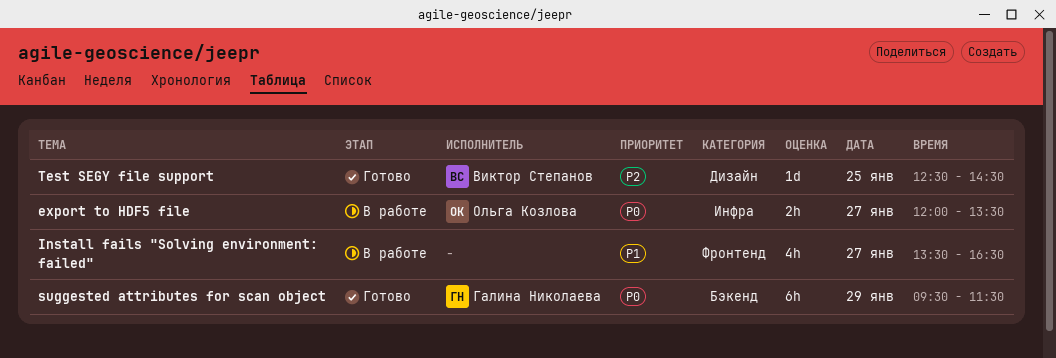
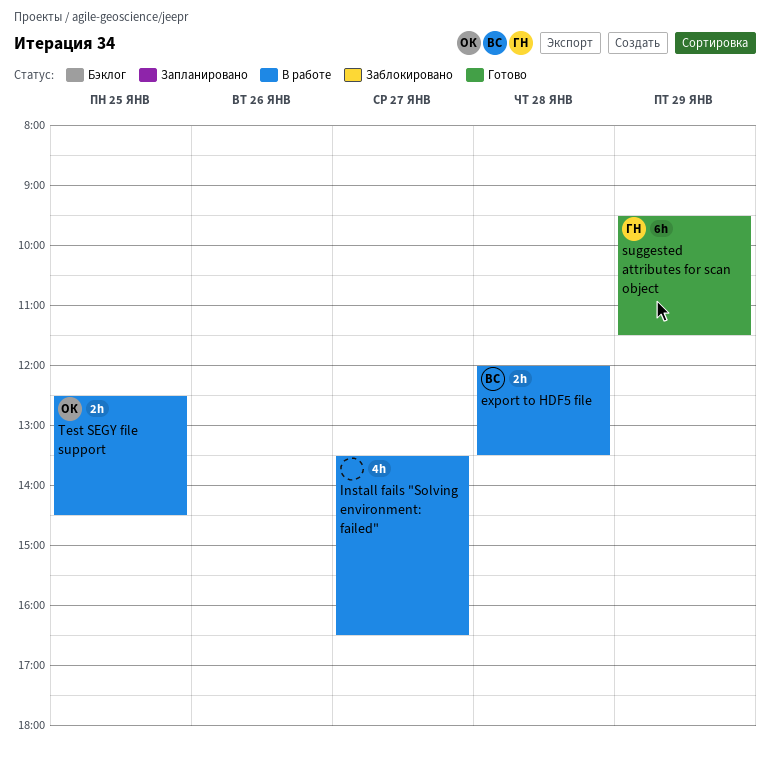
export to HDF5 file, owner: Ольга Козлова -> Виктор Степанов
export to HDF5 file, day: Jan 27 -> Jan 28
Test SEGY file support, status: Готово -> В работе
Test SEGY file support, owner: Виктор Степанов -> Ольга Козлова
Test SEGY file support, estimate: 1d -> 2h

